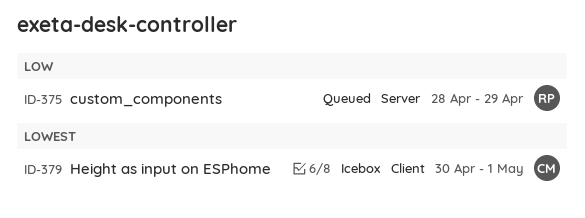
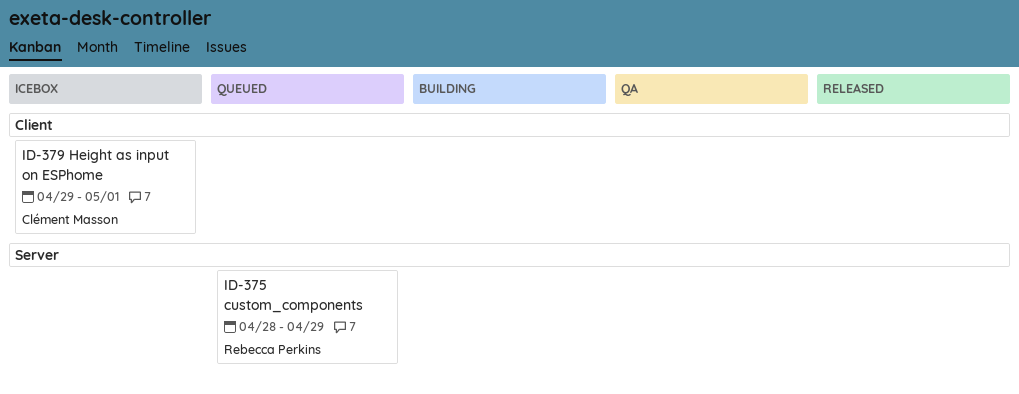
ID-379, start: Apr 30 -> Apr 29

